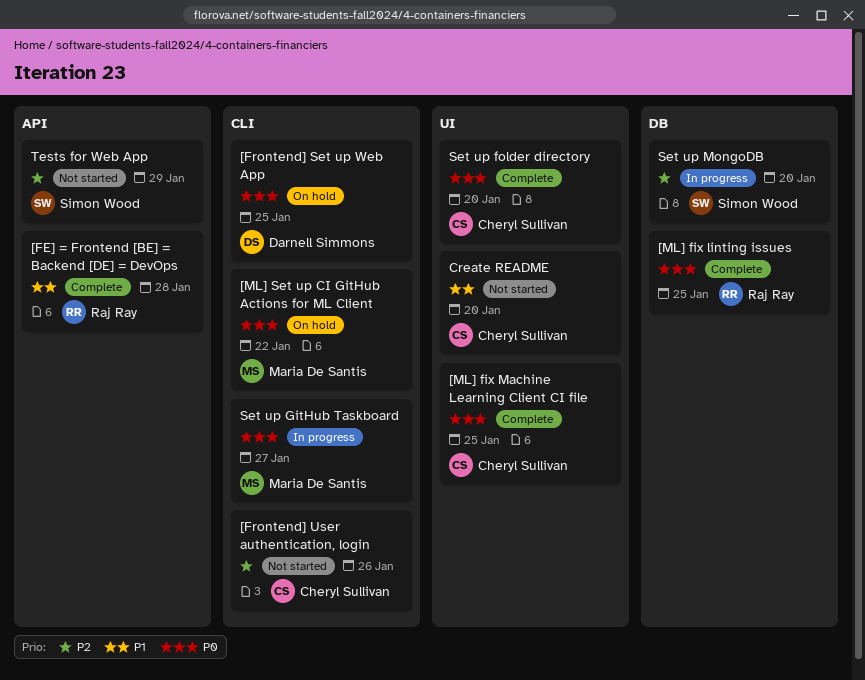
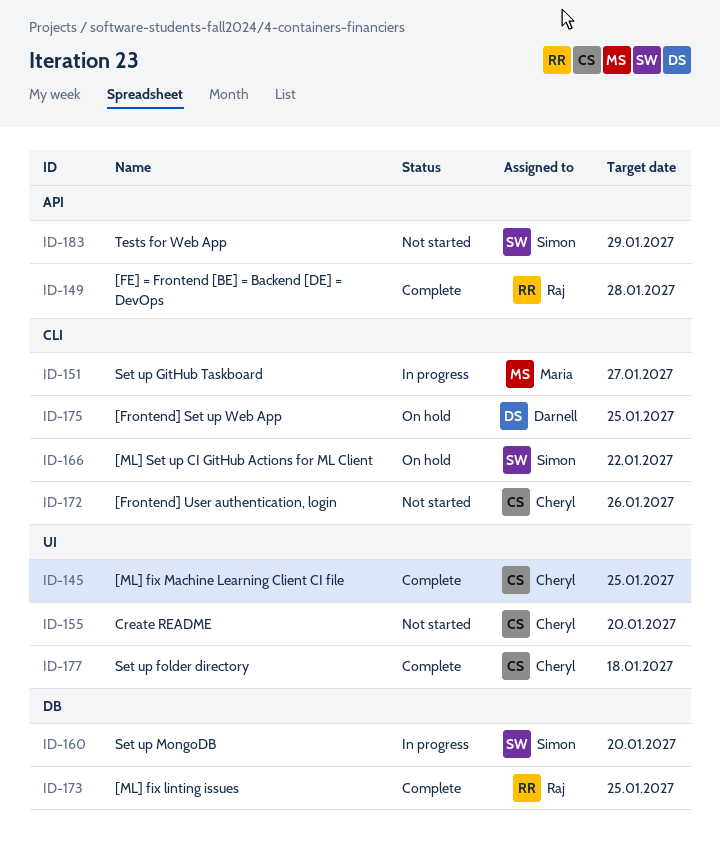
[ML] Set up CI GitHub Actions for ML Client, owner: Maria De Santis -> Simon Wood
Set up folder directory, due: Jan 20 -> Jan 18

